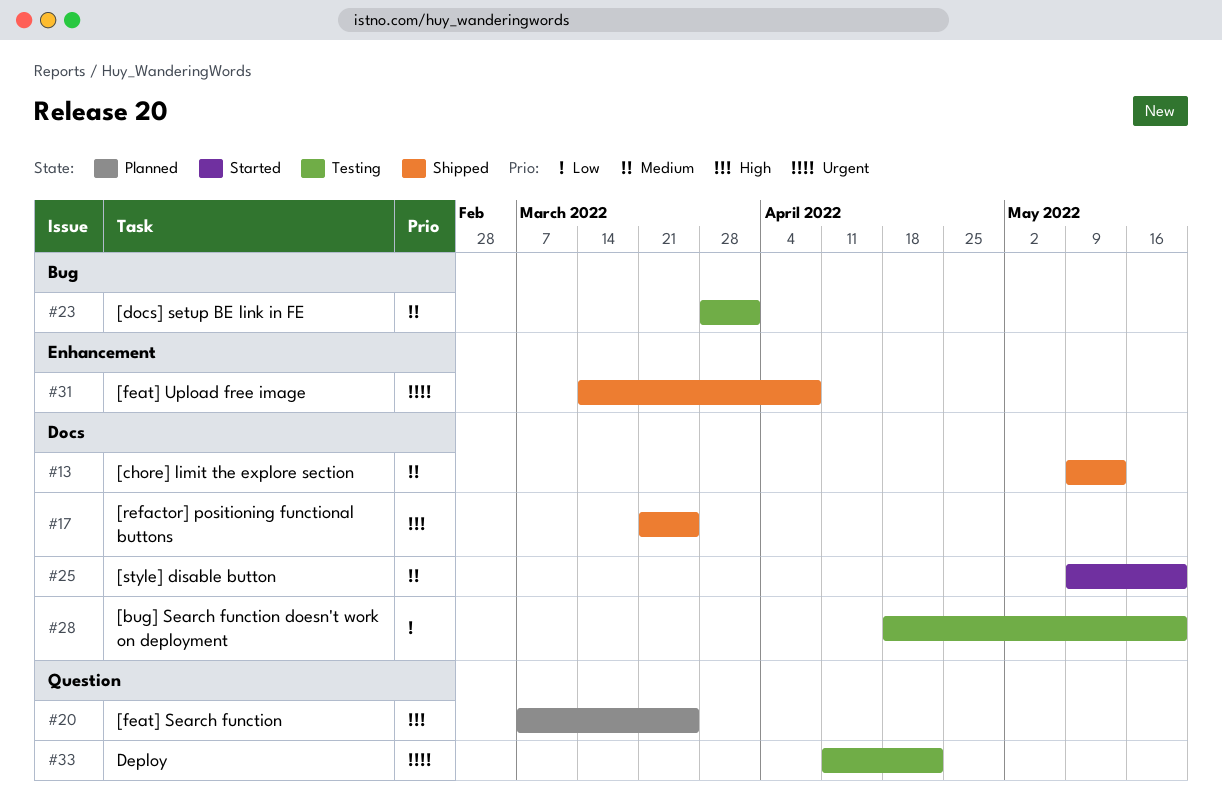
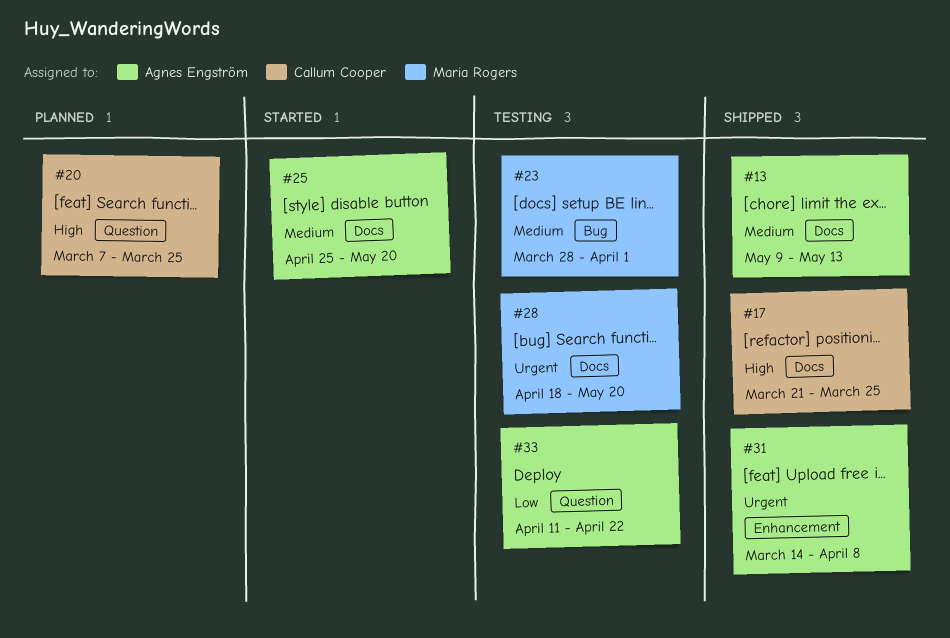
#25, start: May 9 -> Apr 25
#28, priority: Low -> Urgent
#33, priority: Urgent -> Low

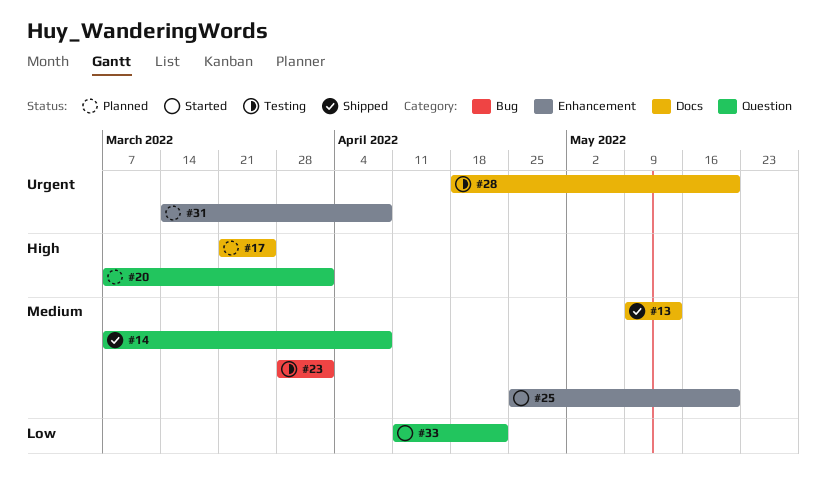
#14: none -> present
#17, status: Shipped -> Planned
#20, due: Mar 25 -> Apr 1
#25, label: Docs -> Enhancement
#31, status: Shipped -> Planned
#33, status: Testing -> Started

